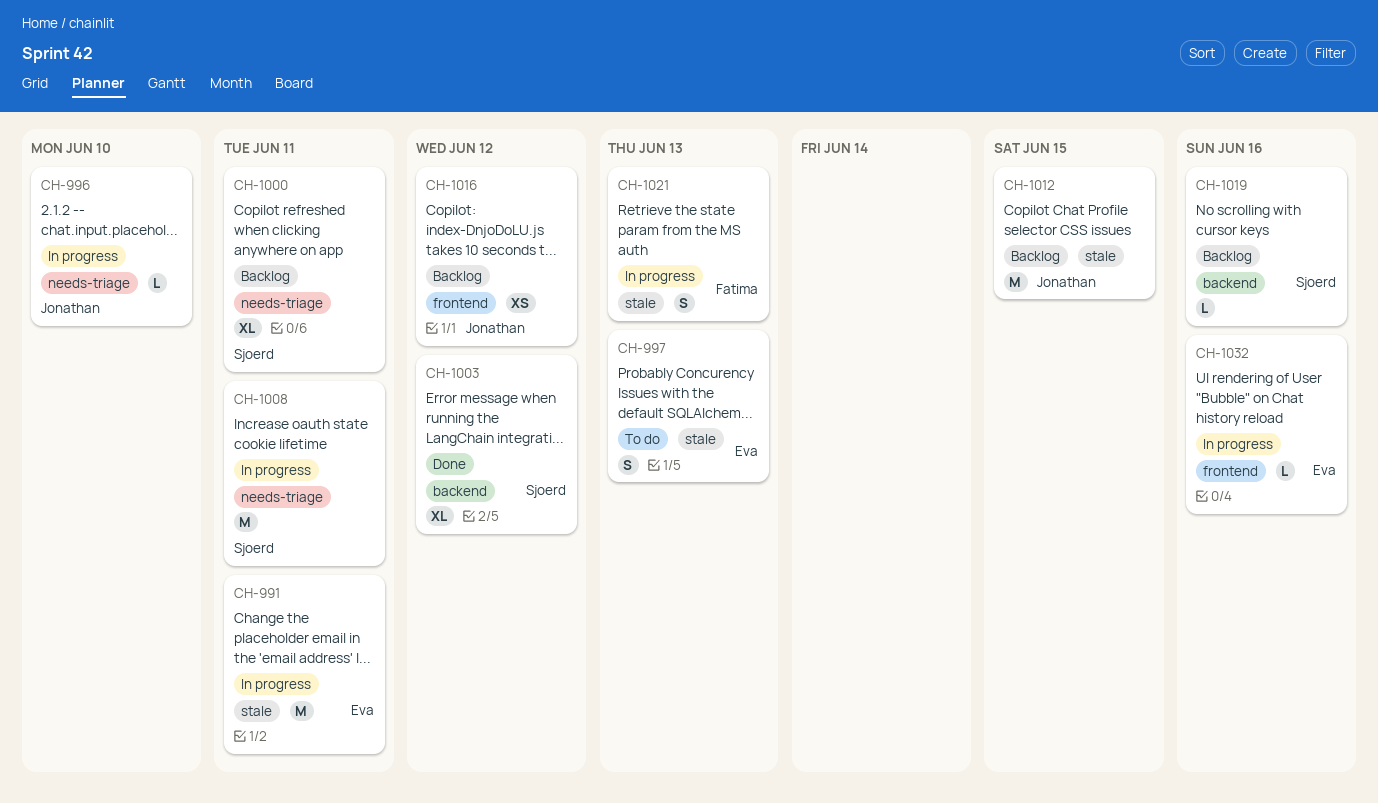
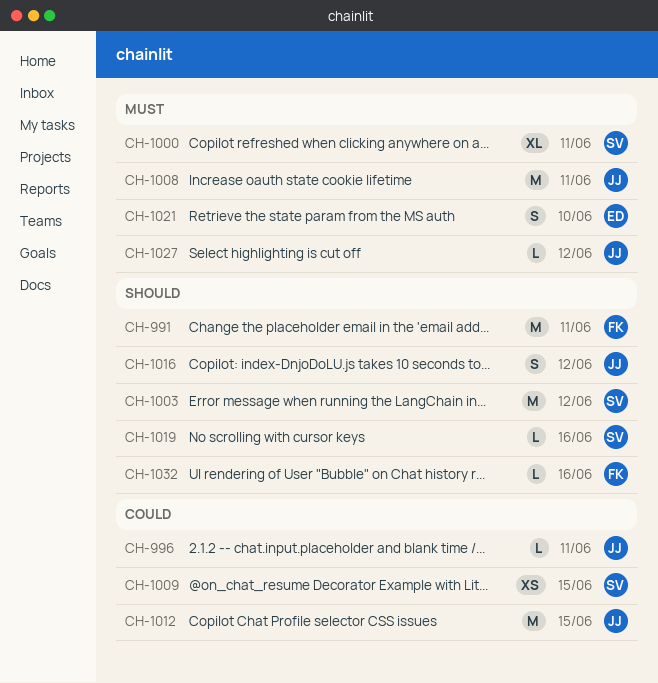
CH-991, owner: Eva -> Fatima
CH-996, due: Jun 10 -> Jun 11
CH-997: present -> none
CH-1003, estimate: XL -> M
CH-1008, owner: Sjoerd -> Jonathan
CH-1009: none -> present
CH-1016, estimate: XS -> S
CH-1021, owner: Fatima -> Eva
CH-1021, due: Jun 13 -> Jun 10
CH-1027: none -> present
CH-1032, owner: Eva -> Fatima

